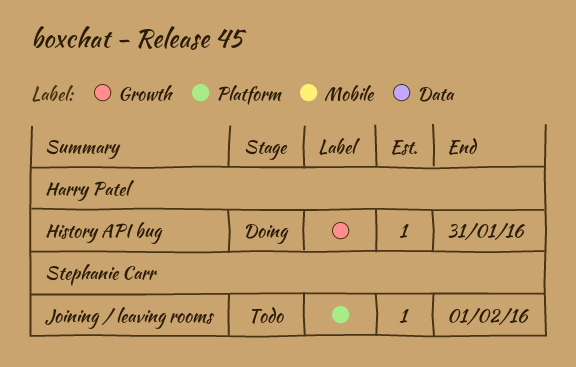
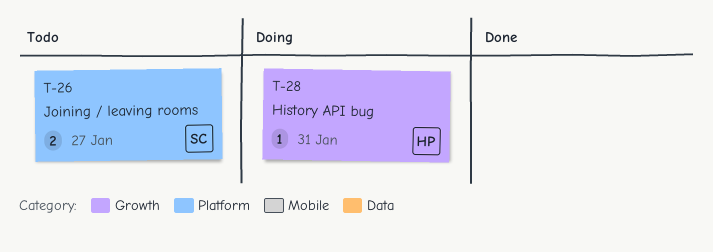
Joining / leaving rooms, estimate: 1 -> 2
Joining / leaving rooms, due: Feb 1 -> Jan 27

